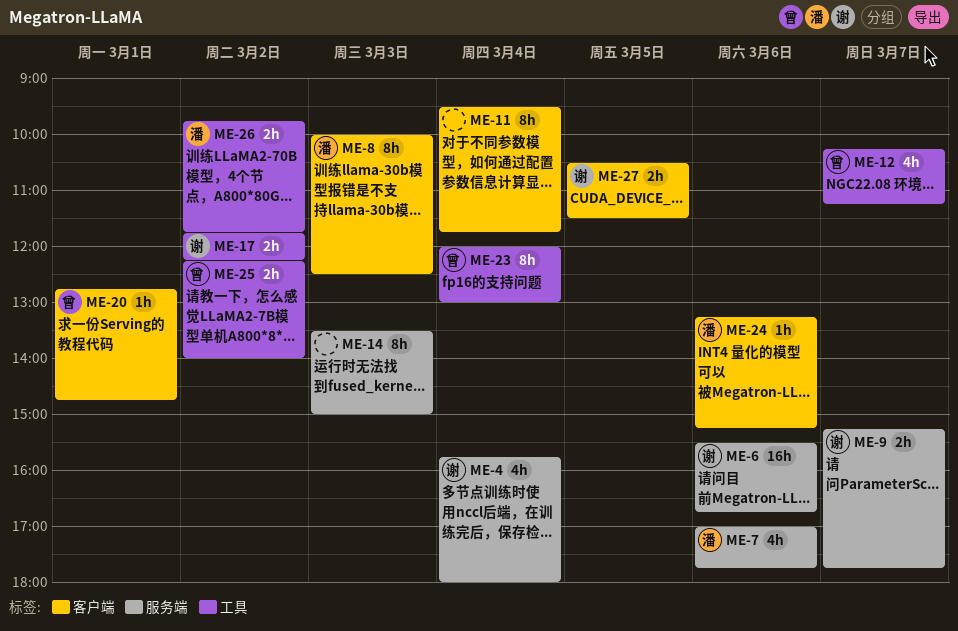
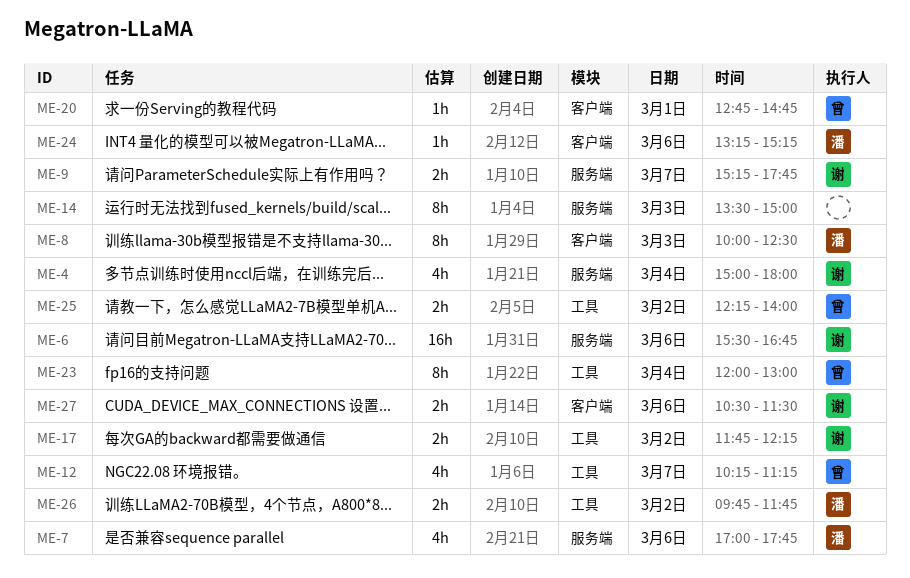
ME-4, begins: 15:45 -> 15:00
ME-11: present -> none
ME-27, day: Mar 5 -> Mar 6

